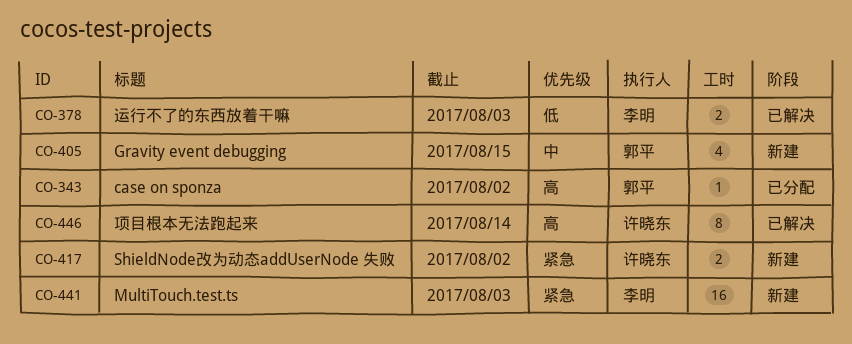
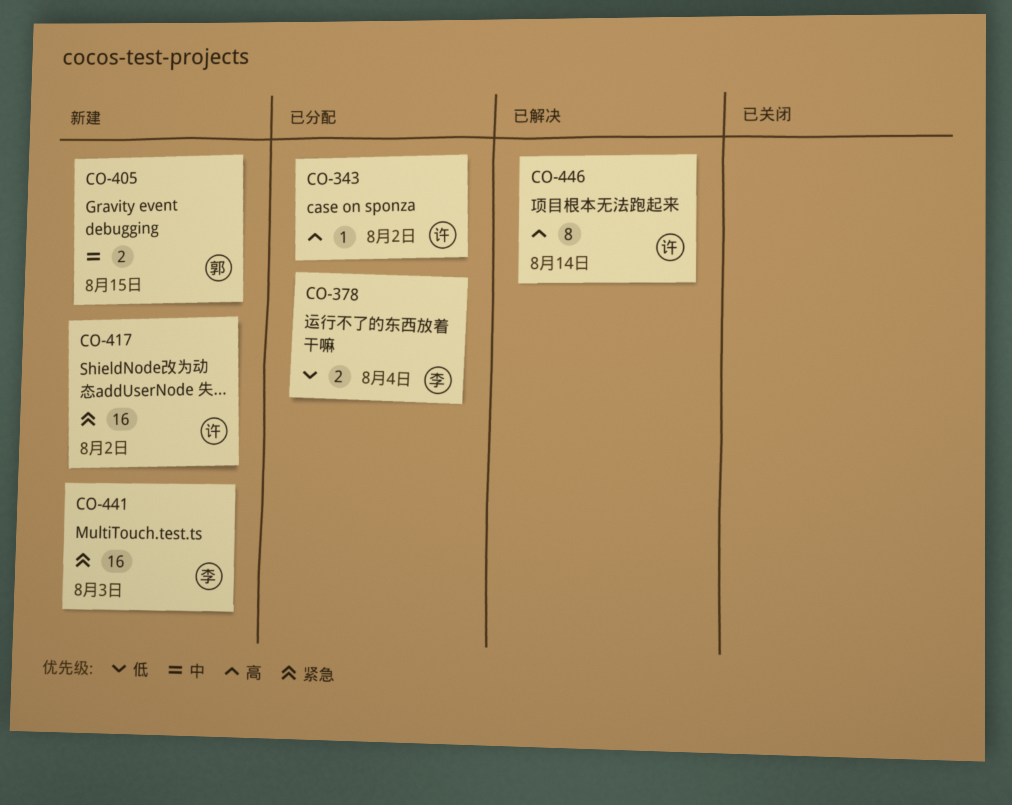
CO-343, owner: 郭平 -> 许晓东
CO-378, status: 已解决 -> 已分配
CO-378, due: Aug 3 -> Aug 4
CO-405, estimate: 4 -> 2
CO-417, estimate: 2 -> 16

